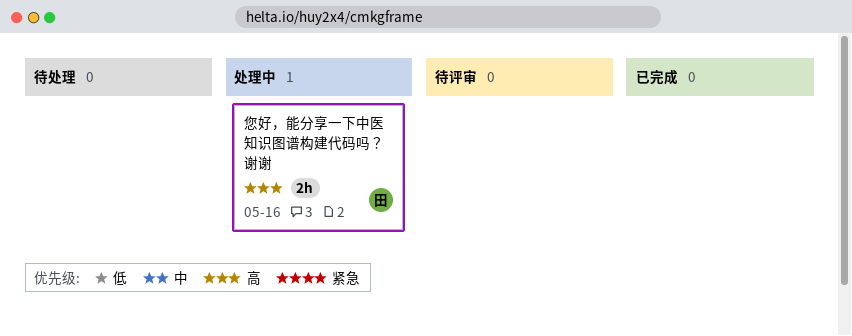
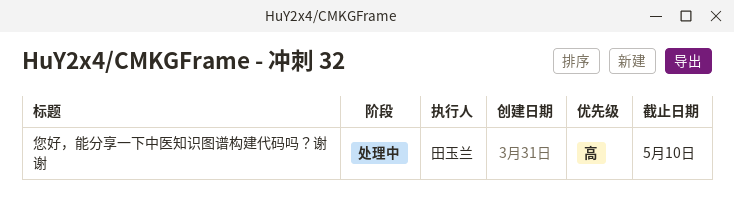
您好，能分享一下中医知识图谱构建代码吗？谢谢, due: May 16 -> May 10

